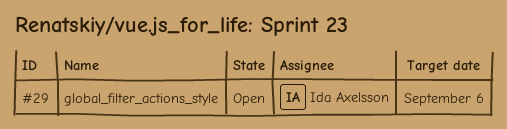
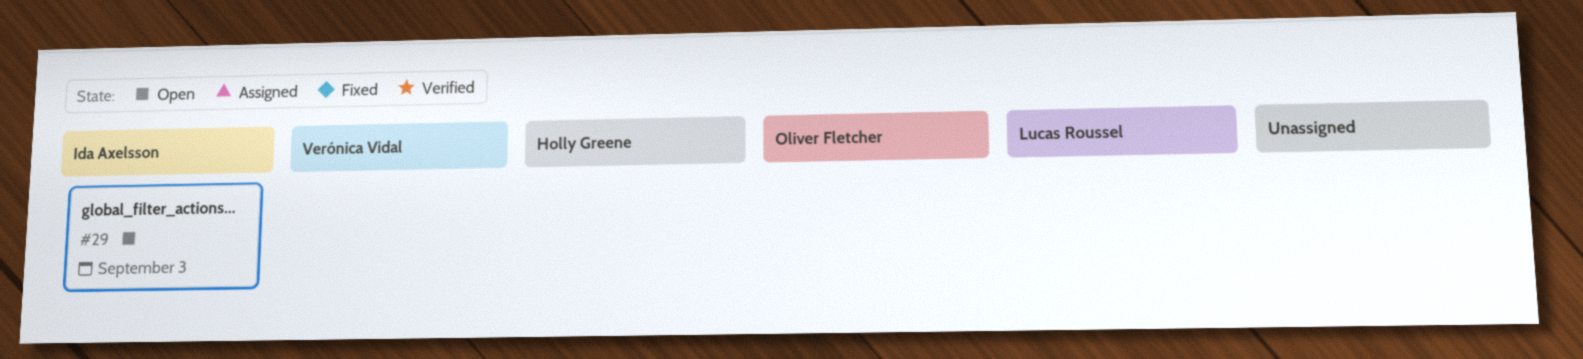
#29, due: Sep 6 -> Sep 3

